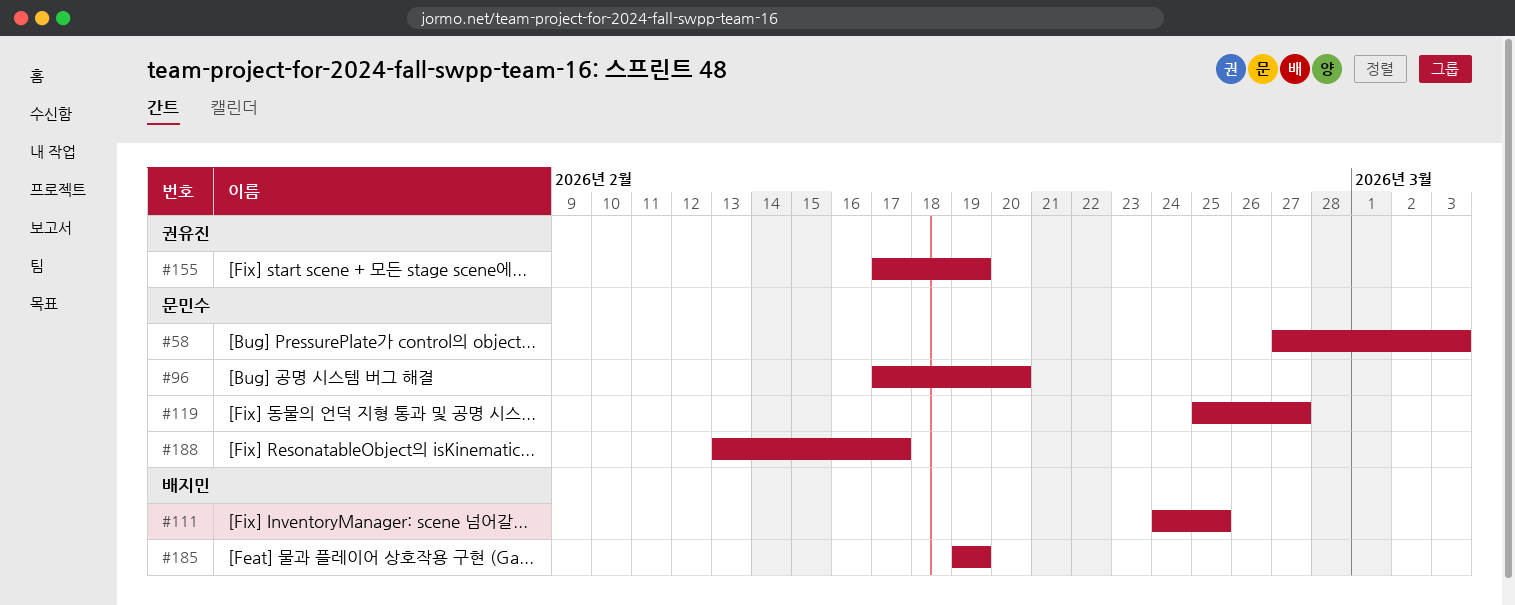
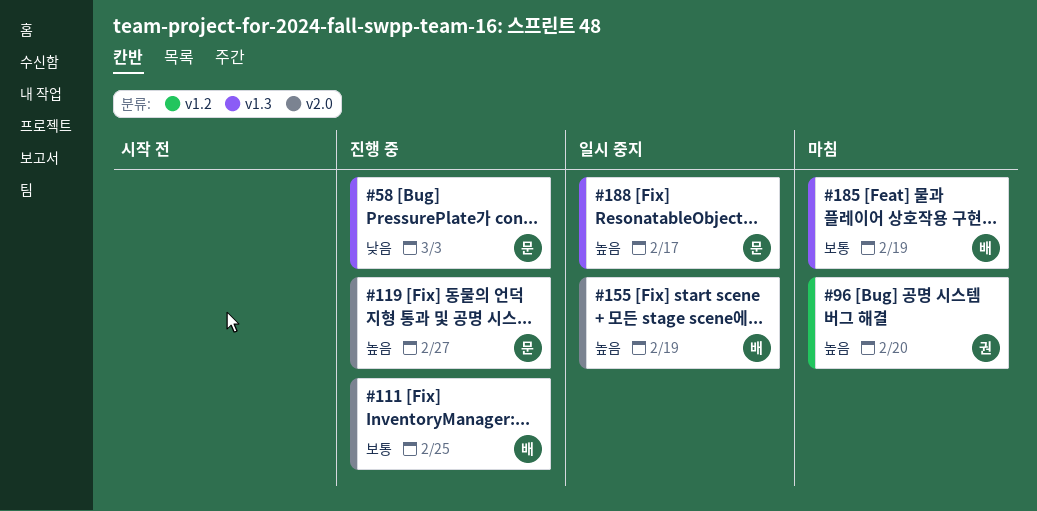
#96, owner: 문민수 -> 권유진
#155, owner: 권유진 -> 배지민

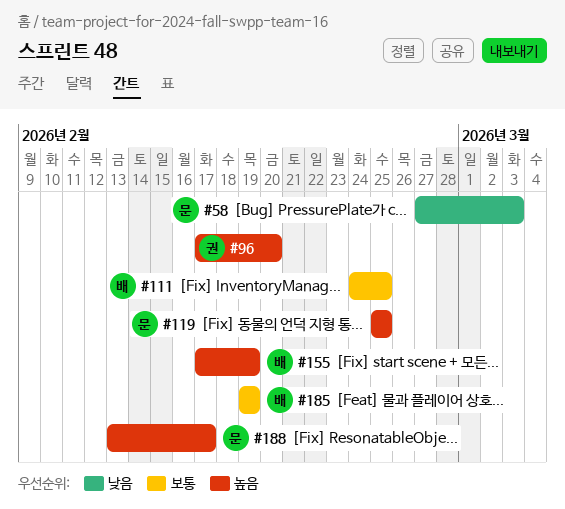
#119, due: Feb 27 -> Feb 25

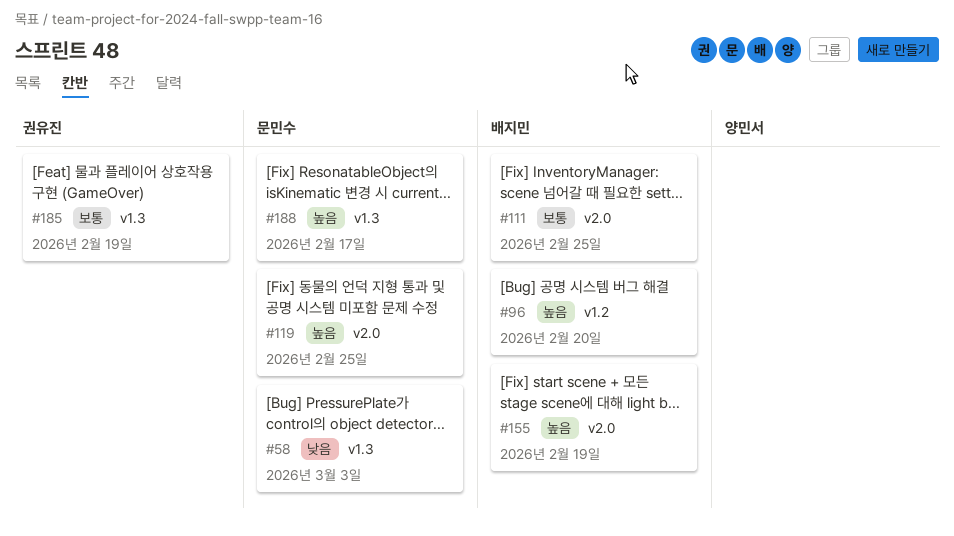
#96, owner: 권유진 -> 배지민
#185, owner: 배지민 -> 권유진

